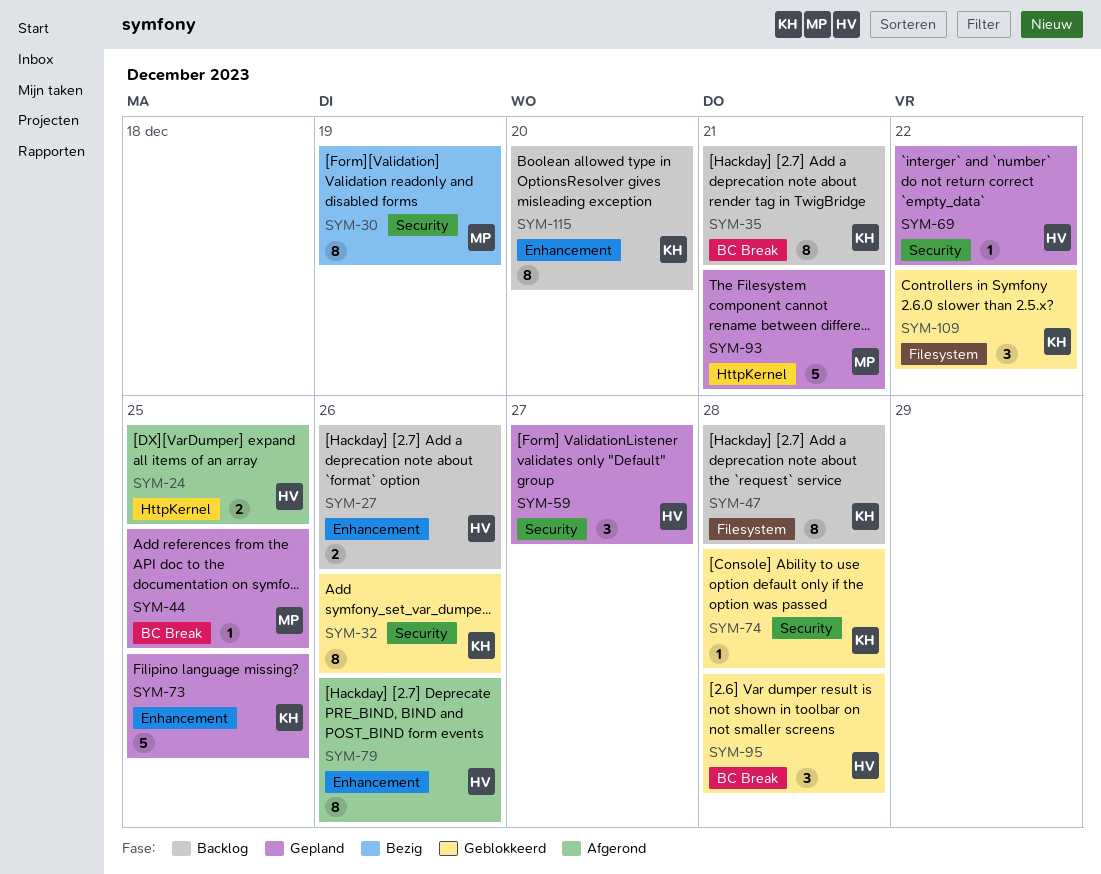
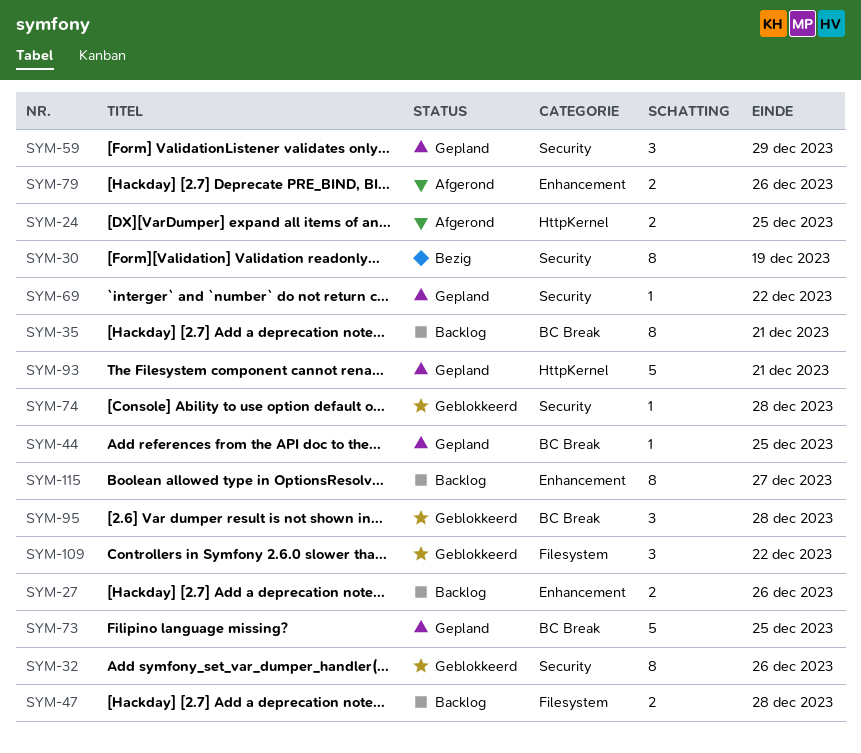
SYM-47, estimate: 8 -> 2
SYM-59, due: Dec 27 -> Dec 29
SYM-73, label: Enhancement -> BC Break
SYM-79, estimate: 8 -> 2
SYM-115, due: Dec 20 -> Dec 27

